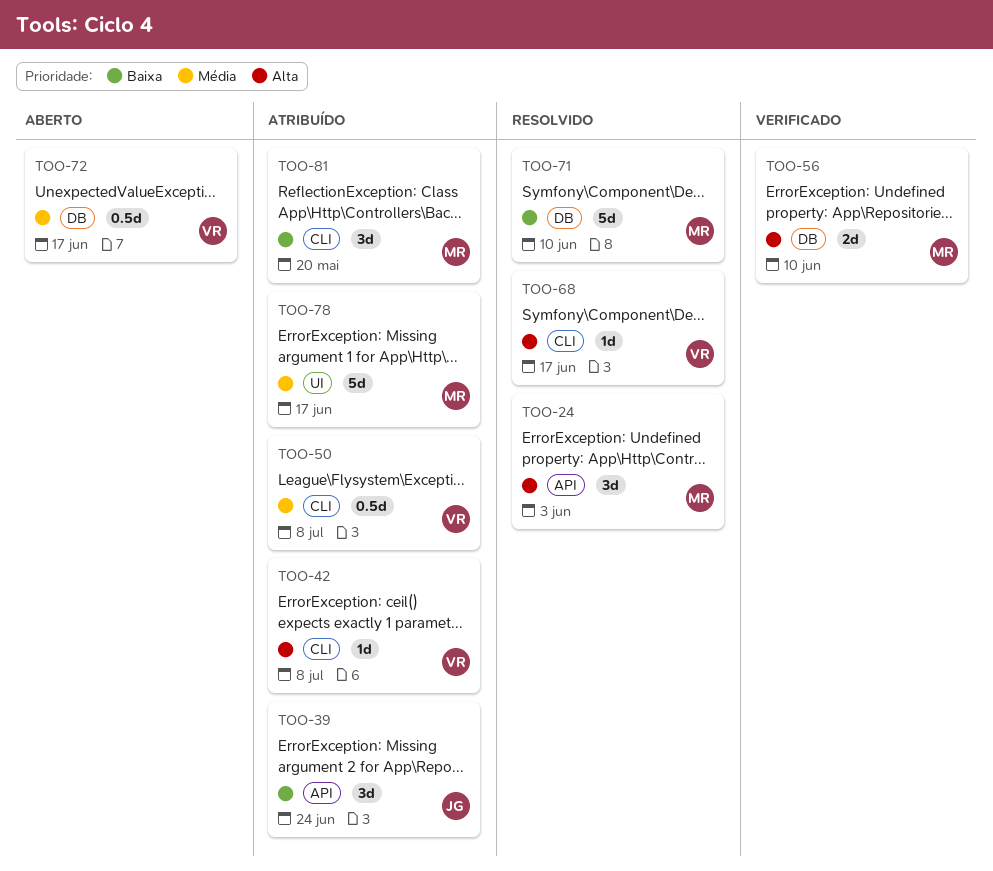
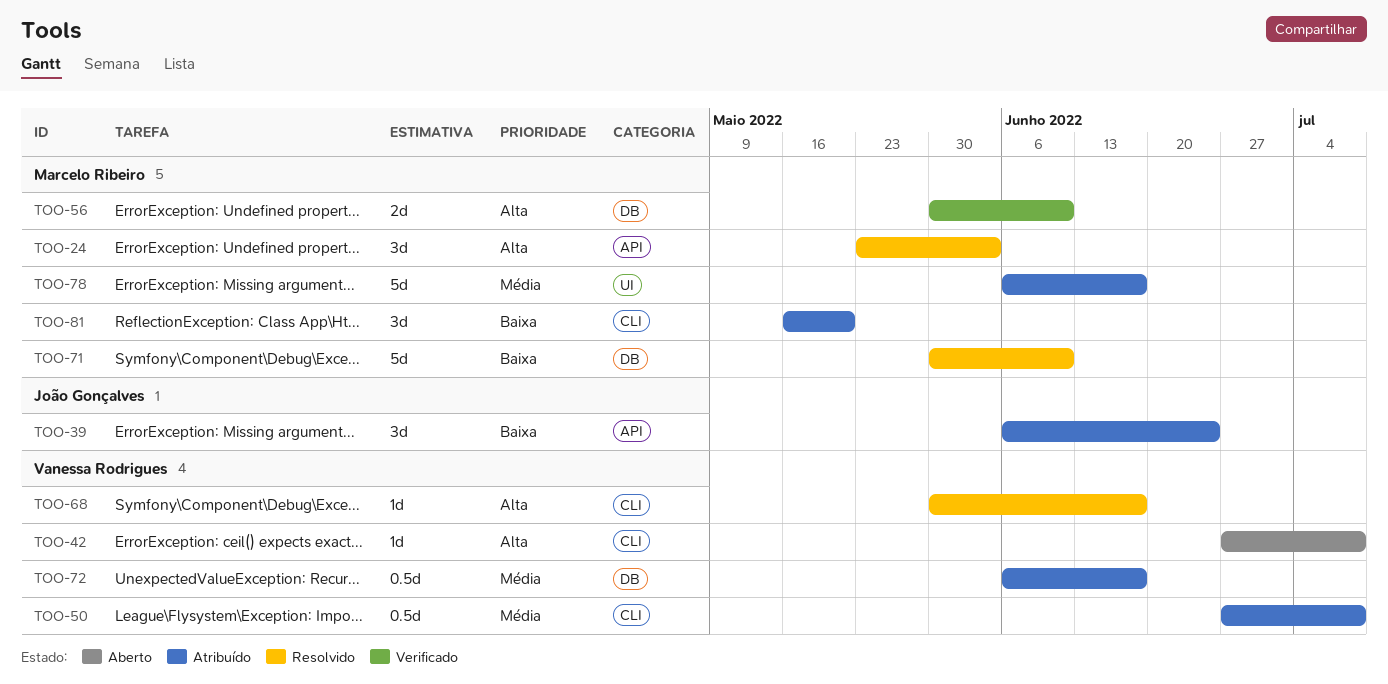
TOO-42, status: Atribuído -> Aberto
TOO-72, status: Aberto -> Atribuído

